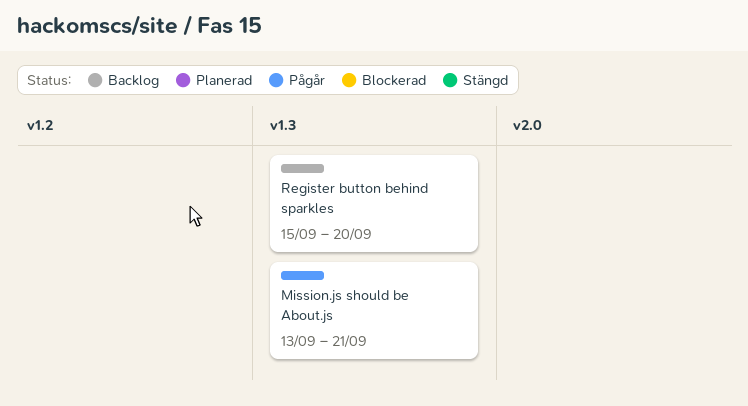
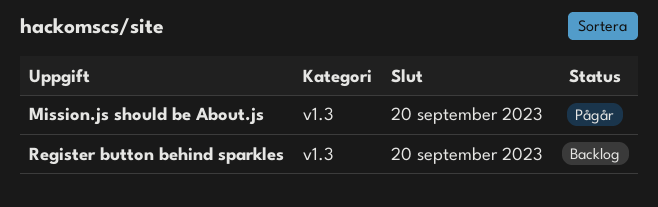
Mission.js should be About.js, due: Sep 21 -> Sep 20

